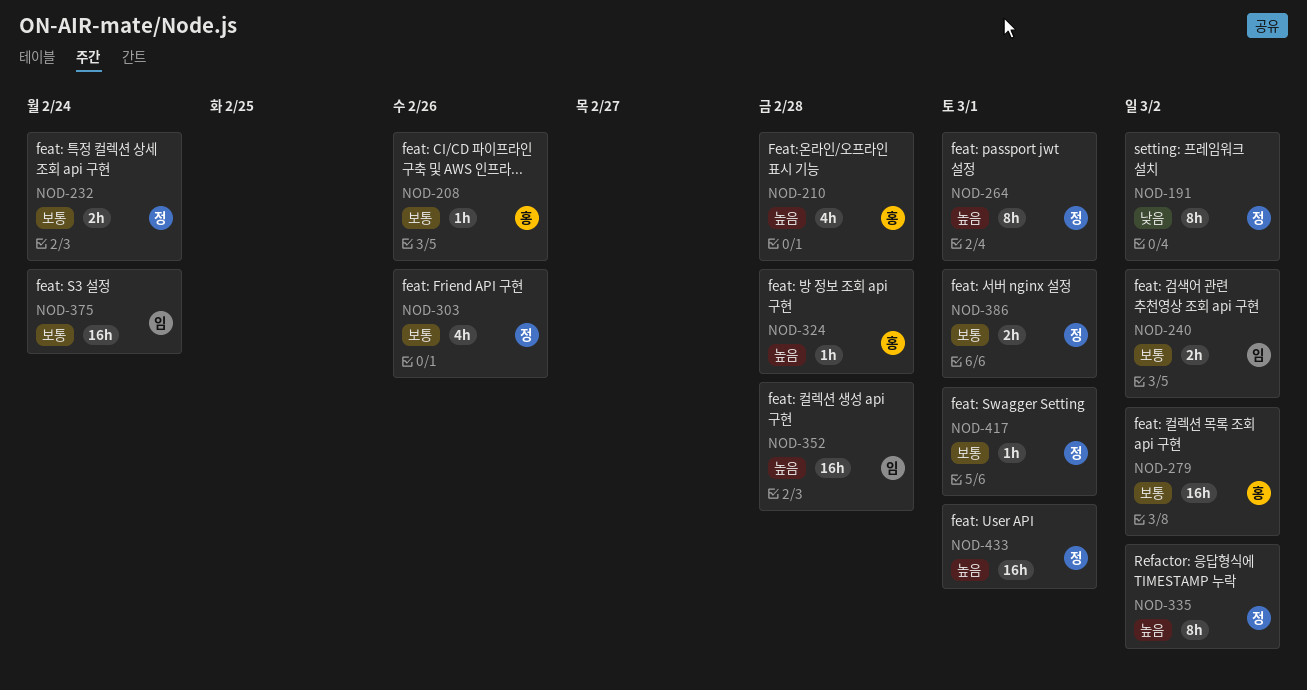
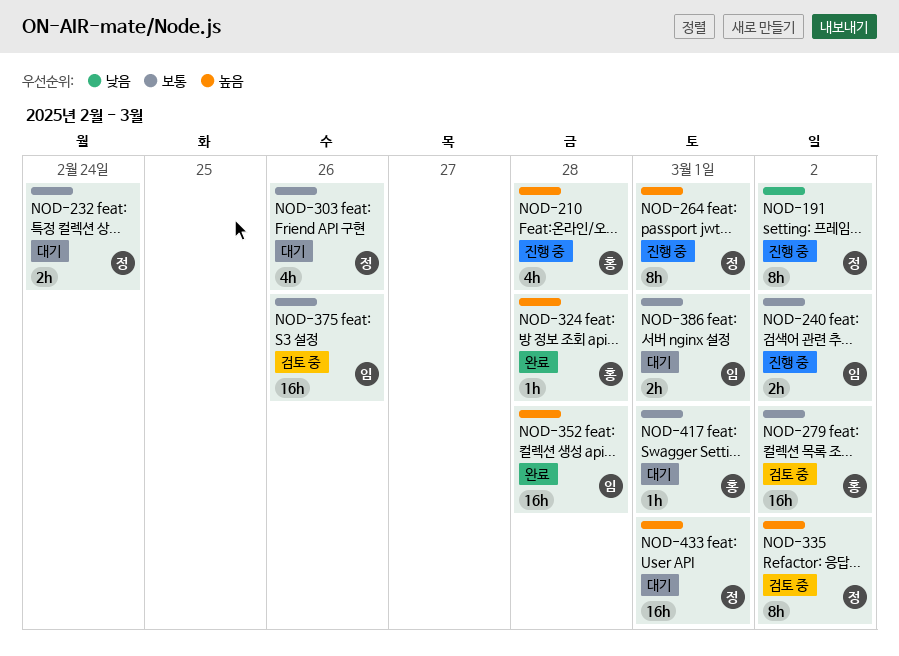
NOD-208: present -> none
NOD-375, due: Feb 24 -> Feb 26
NOD-386, owner: 정 -> 임
NOD-417, owner: 정 -> 홍

